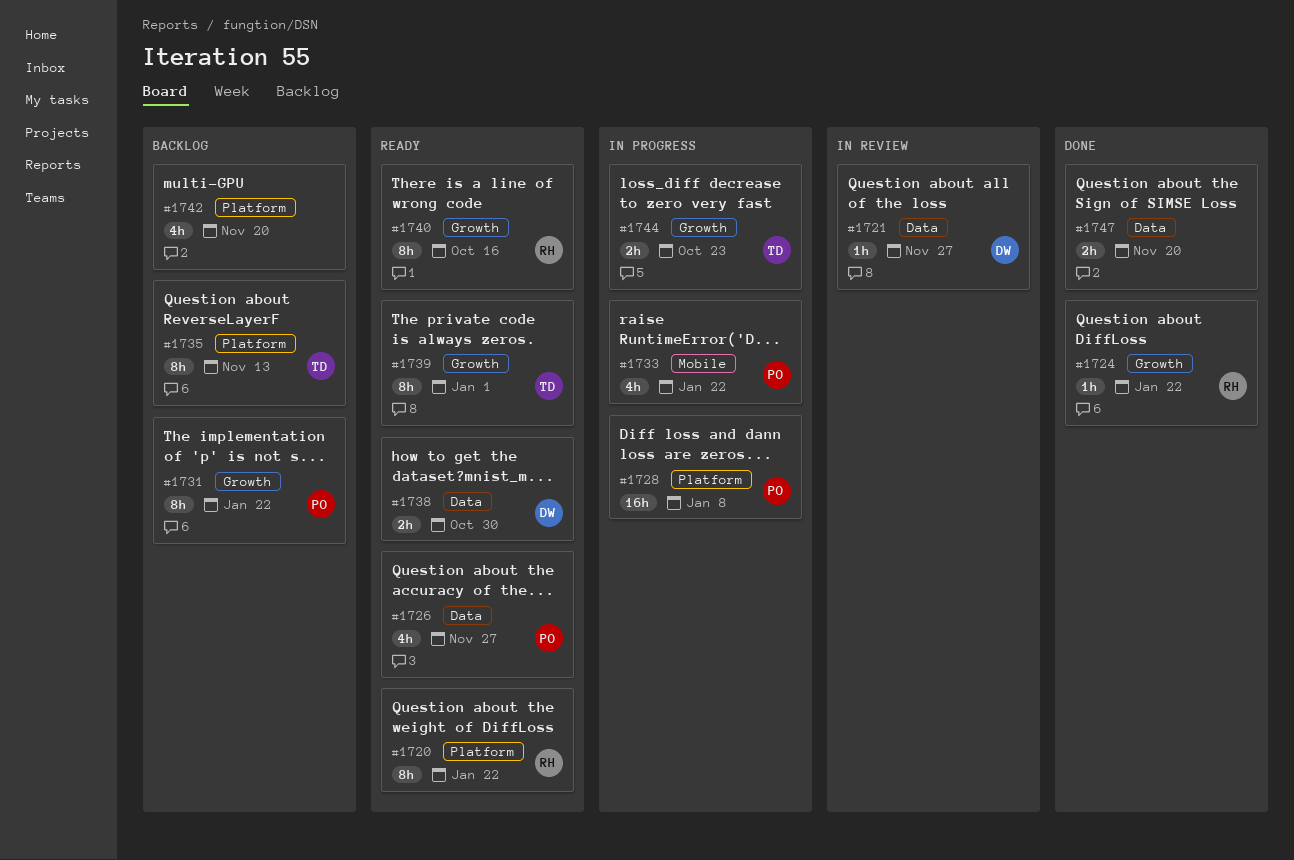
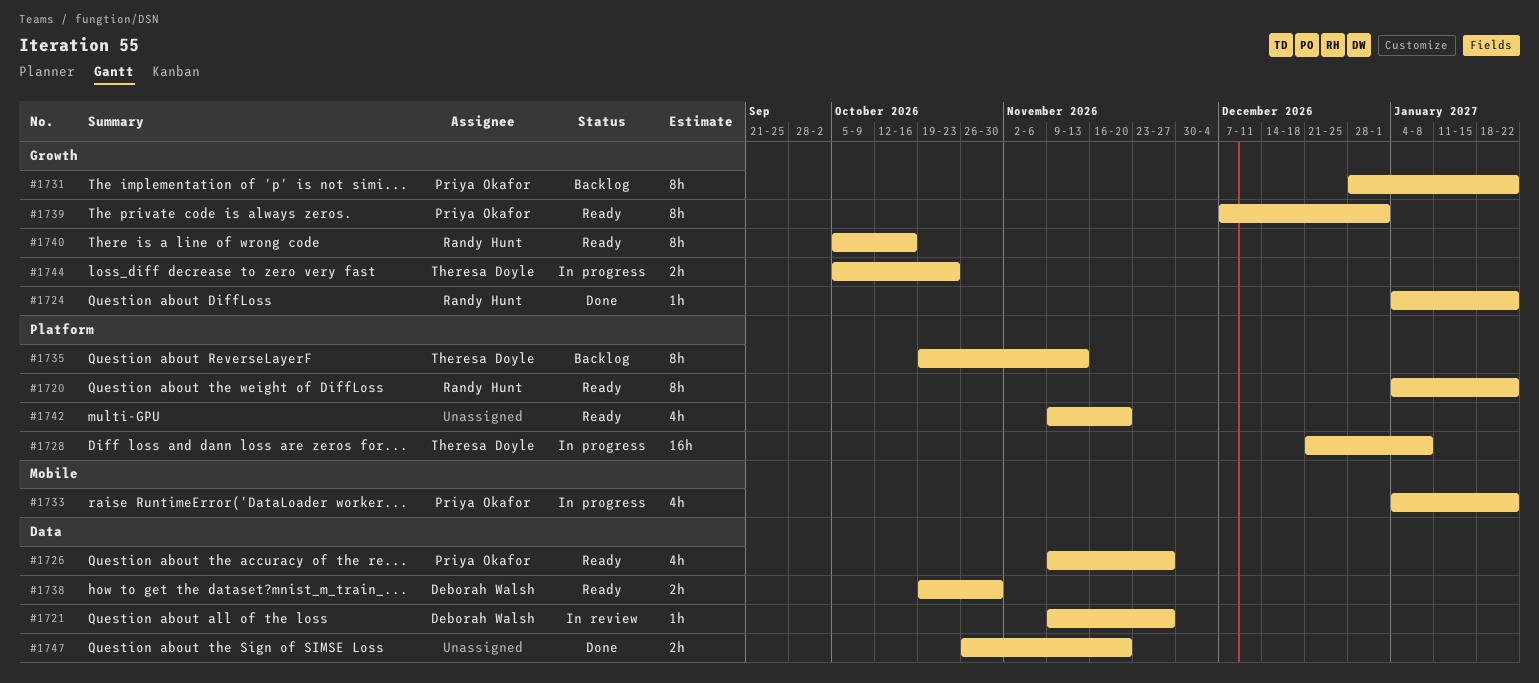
#1728, owner: Priya Okafor -> Theresa Doyle
#1739, owner: Theresa Doyle -> Priya Okafor
#1742, status: Backlog -> Ready

